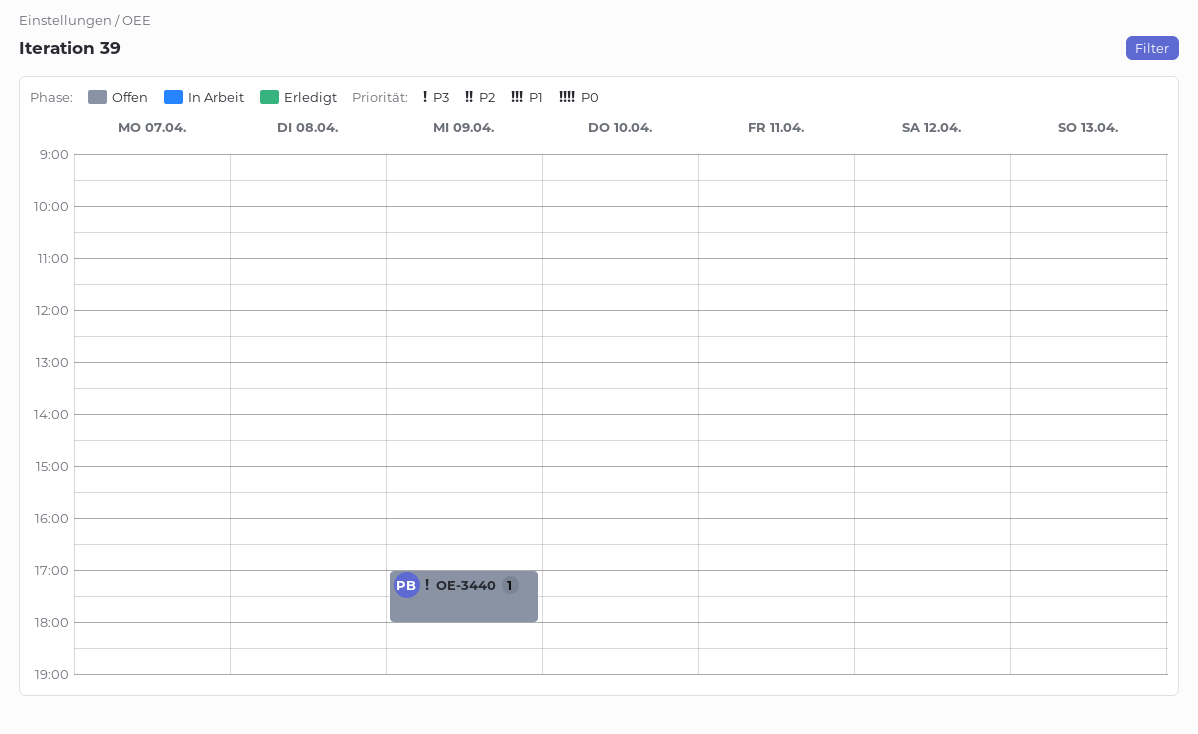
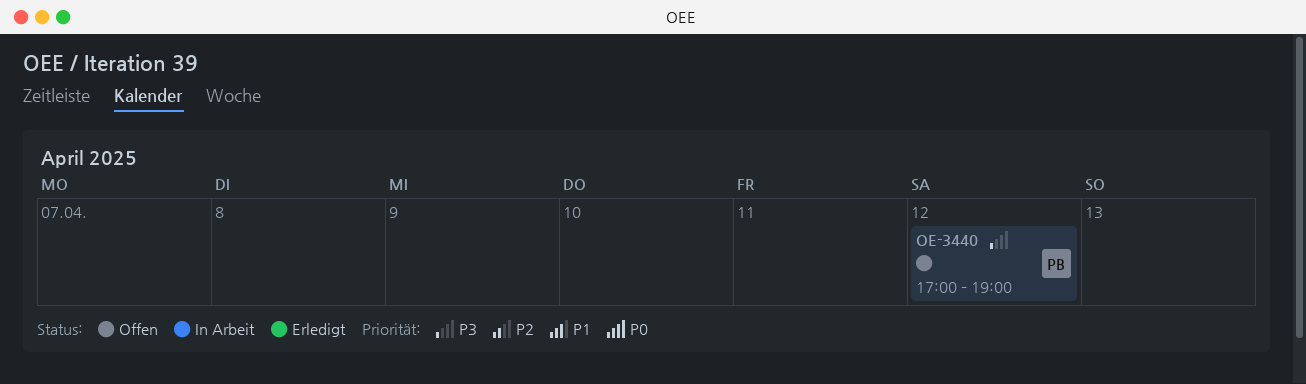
OE-3440, day: Apr 9 -> Apr 12
OE-3440, ends: 18:00 -> 19:00

